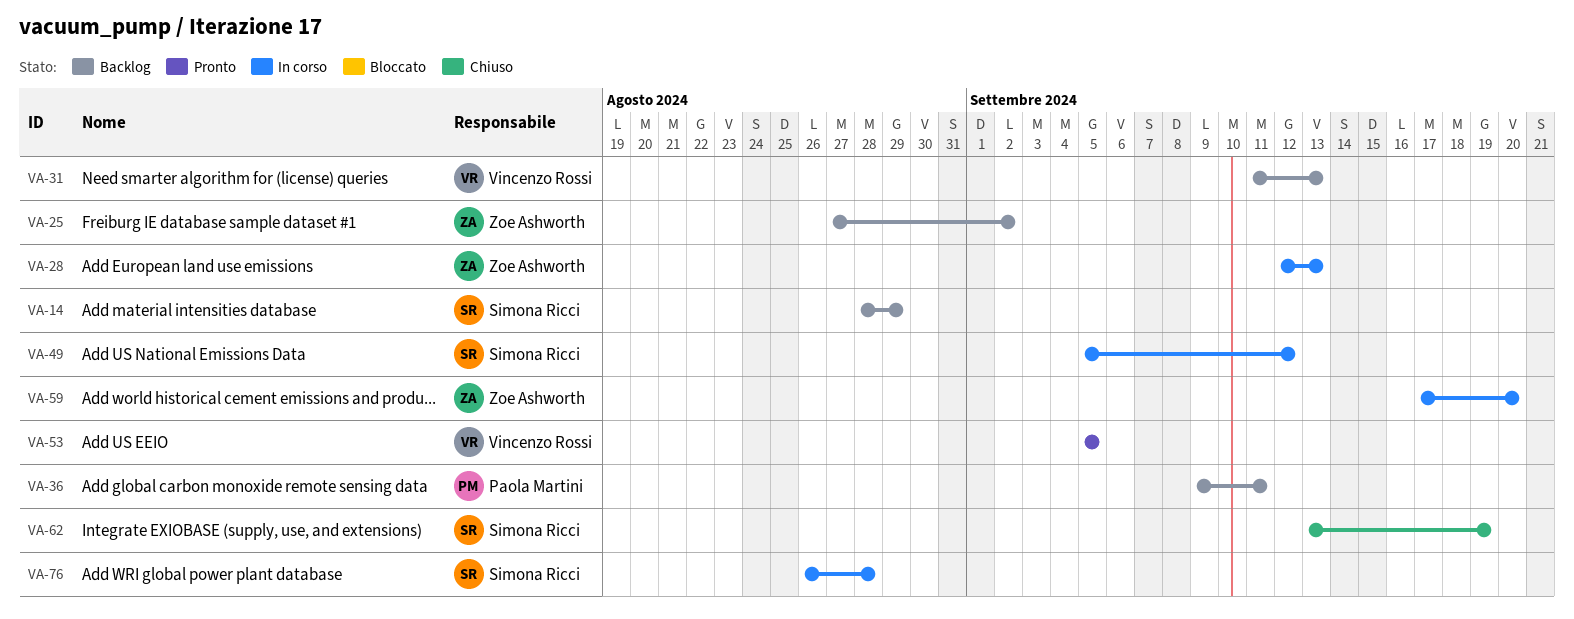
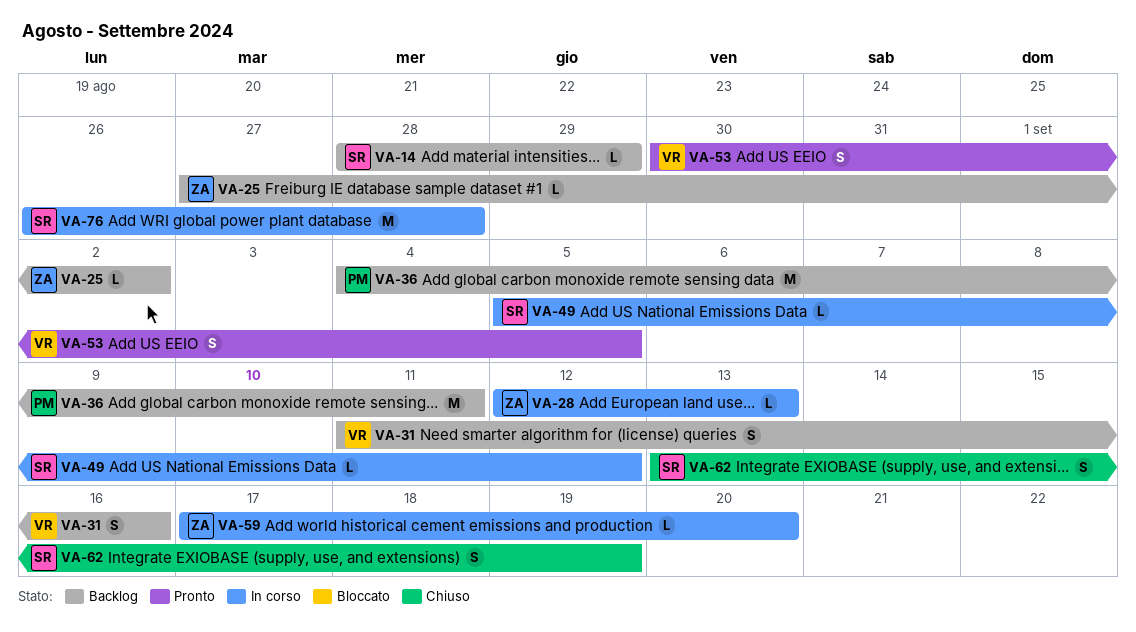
VA-31, due: Sep 13 -> Sep 16
VA-36, start: Sep 9 -> Sep 4
VA-53, start: Sep 5 -> Aug 30

